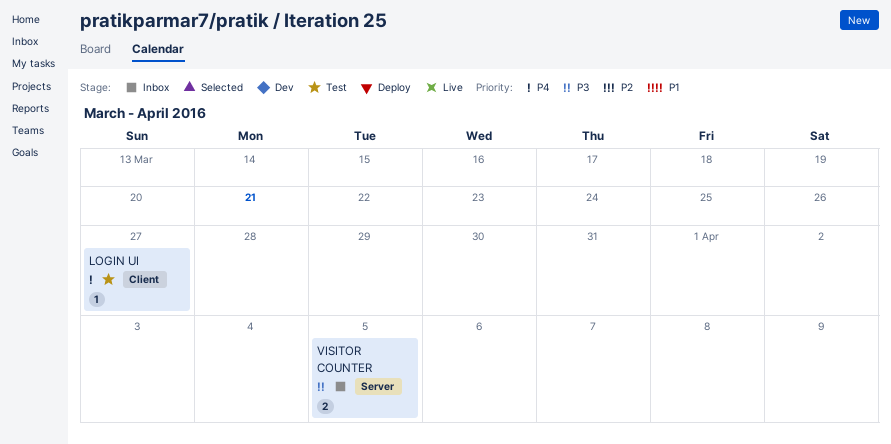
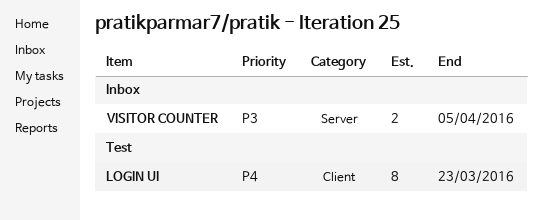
LOGIN UI, estimate: 1 -> 8
LOGIN UI, due: Mar 27 -> Mar 23

